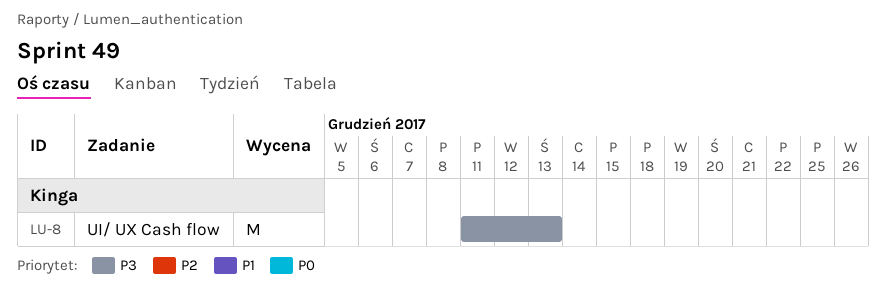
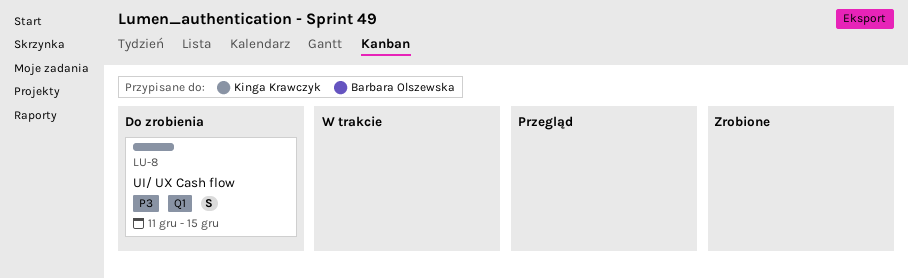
LU-8, estimate: M -> S
LU-8, due: Dec 13 -> Dec 15

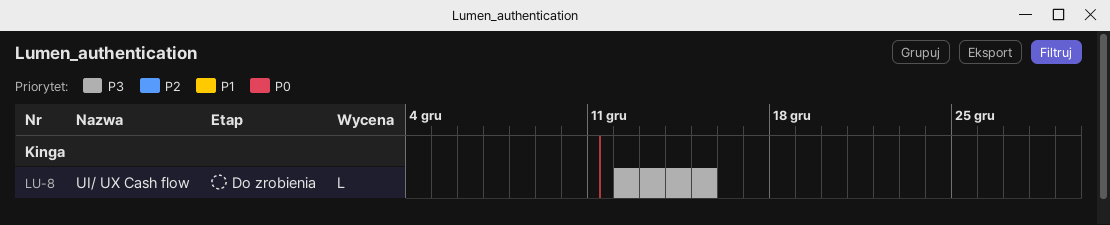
LU-8, estimate: S -> L
LU-8, start: Dec 11 -> Dec 12

